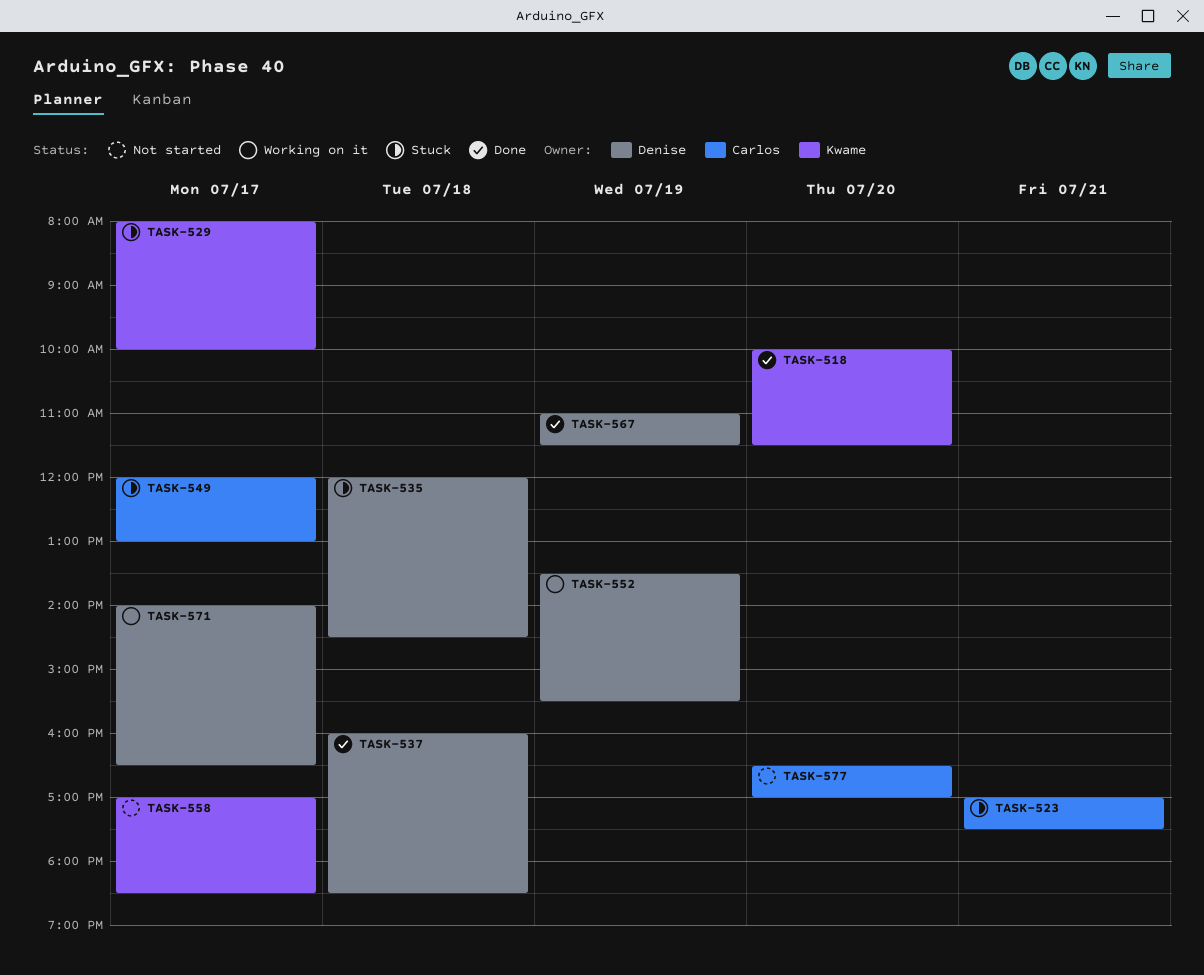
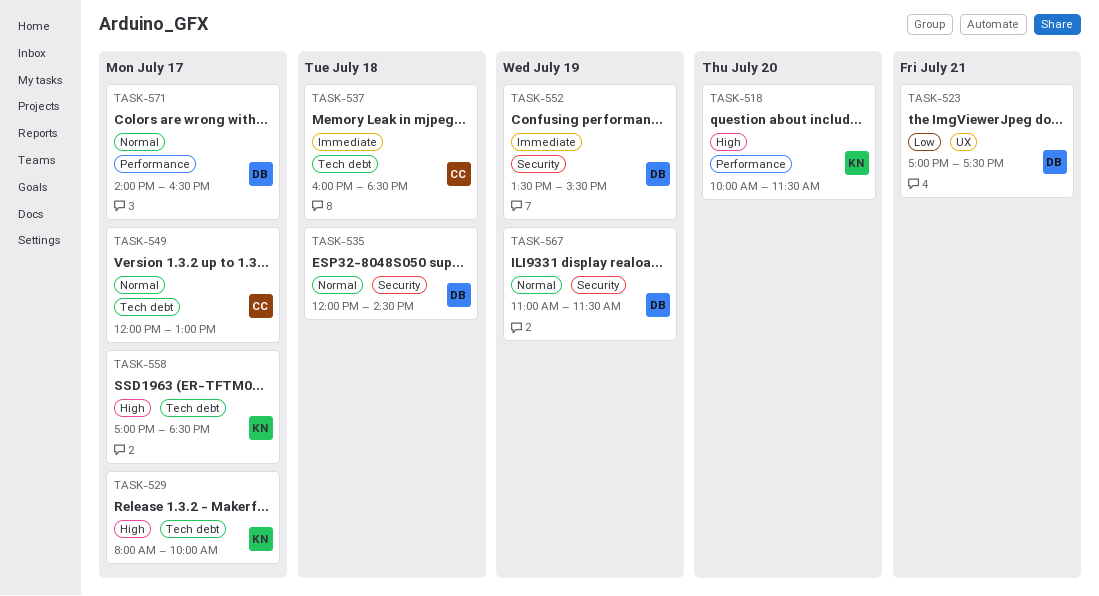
TASK-523, owner: Carlos -> Denise
TASK-537, owner: Denise -> Carlos
TASK-577: present -> none

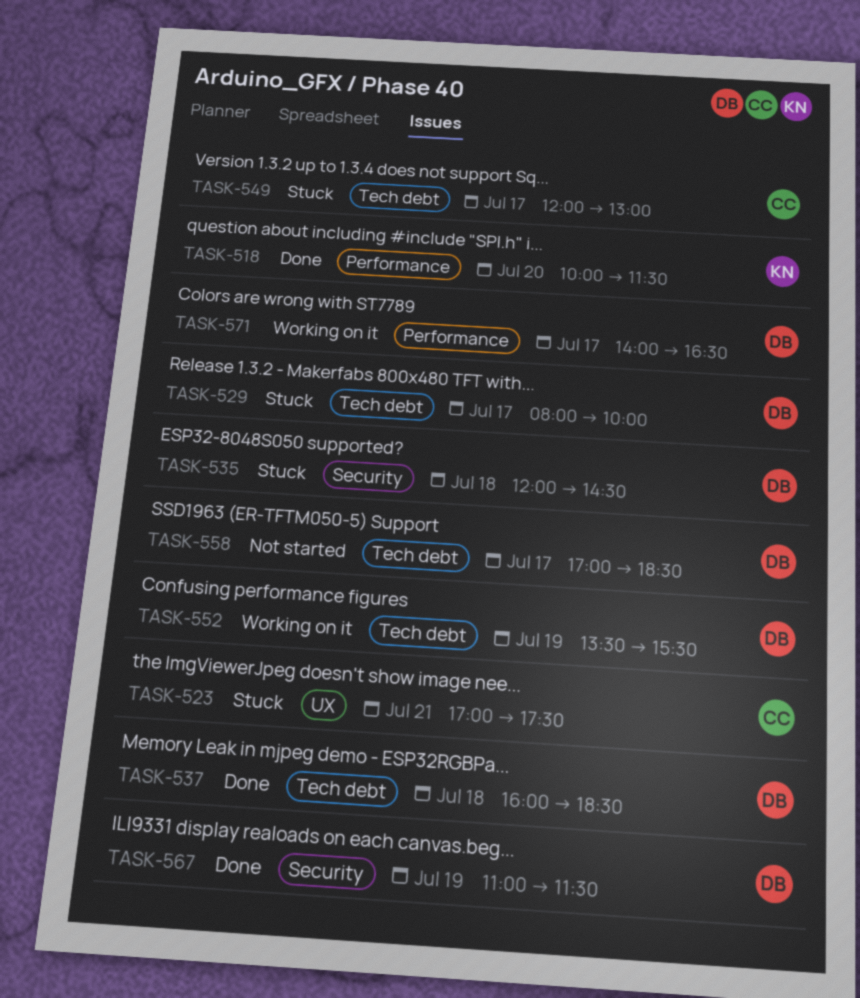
TASK-523, owner: DB -> CC
TASK-529, owner: KN -> DB
TASK-537, owner: CC -> DB
TASK-552, label: Security -> Tech debt
TASK-558, owner: KN -> DB

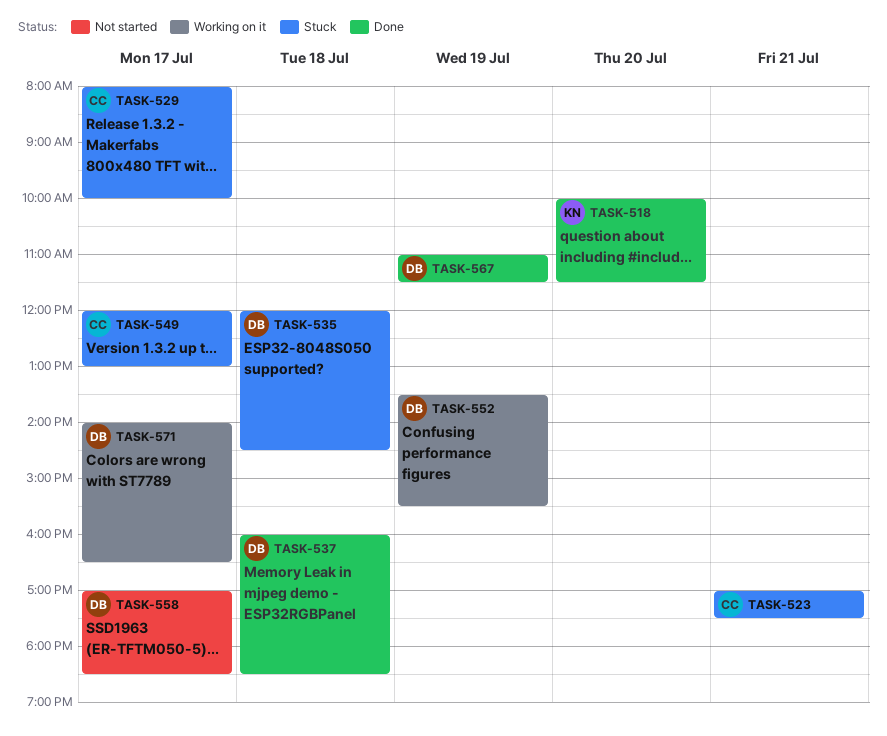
TASK-529, owner: DB -> CC

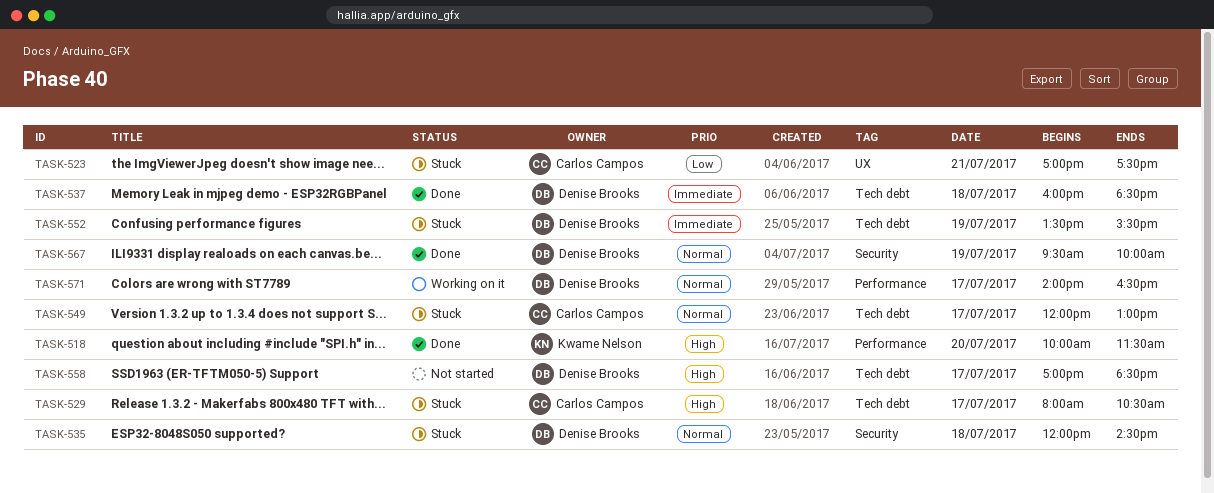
TASK-529, ends: 10:00 -> 10:30
TASK-552, status: Working on it -> Stuck
TASK-567, begins: 11:00 -> 09:30
TASK-567, ends: 11:30 -> 10:00

